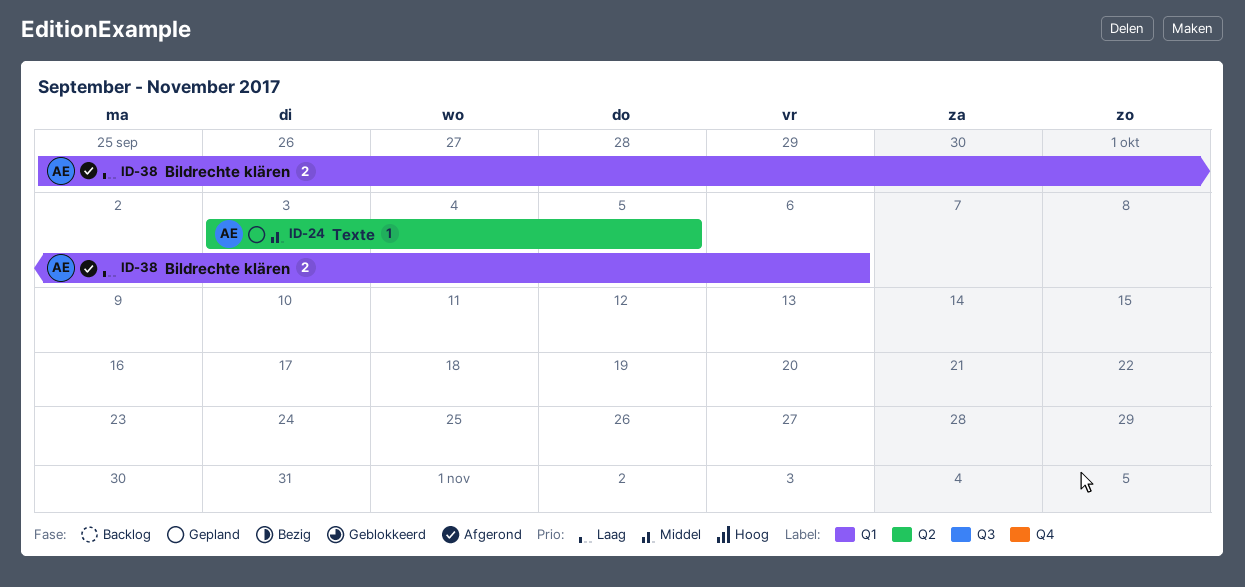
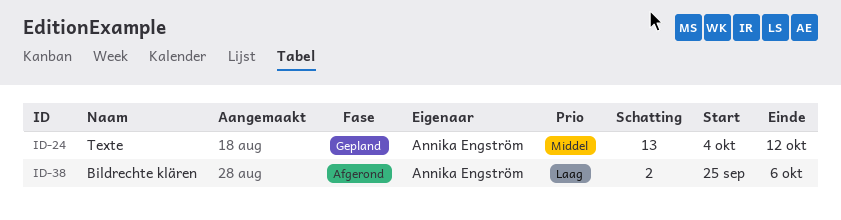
ID-24, estimate: 1 -> 13
ID-24, start: Oct 3 -> Oct 4
ID-24, due: Oct 5 -> Oct 12

